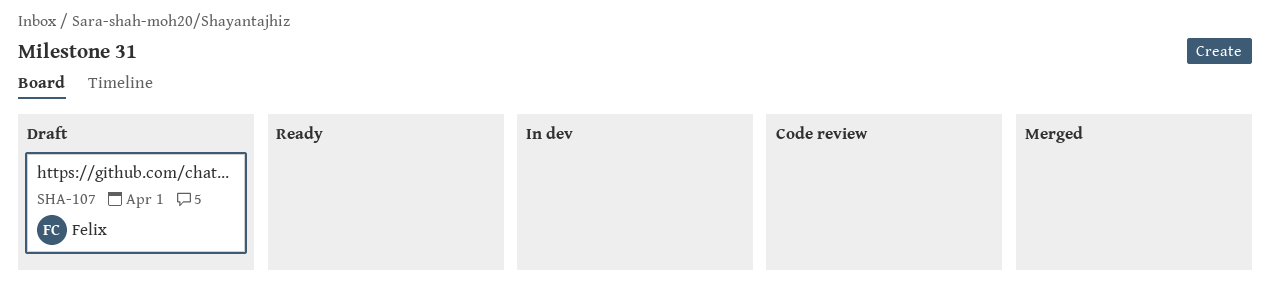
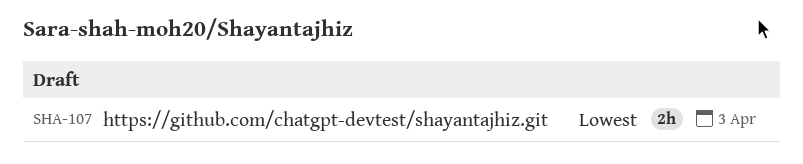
SHA-107, due: Apr 1 -> Apr 3

